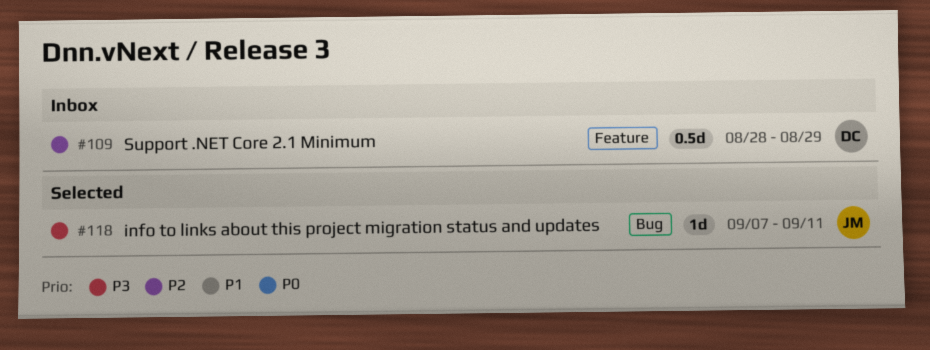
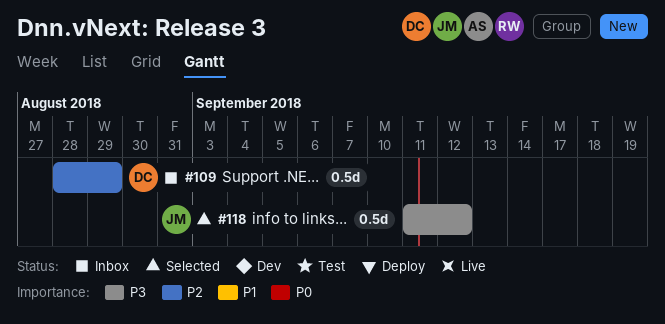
#118, estimate: 1d -> 0.5d
#118, start: Sep 7 -> Sep 11
#118, due: Sep 11 -> Sep 12

